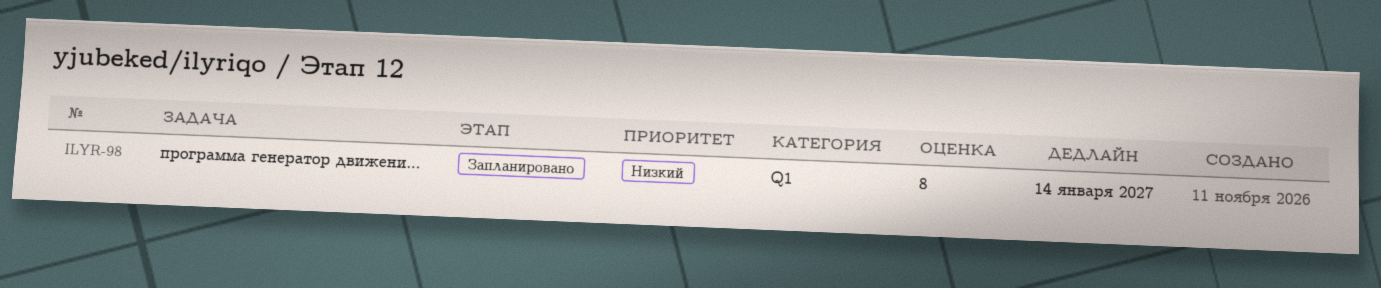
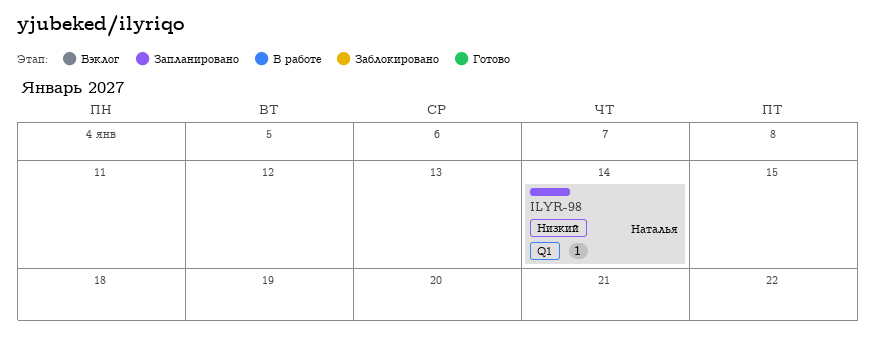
ILYR-98, estimate: 8 -> 1

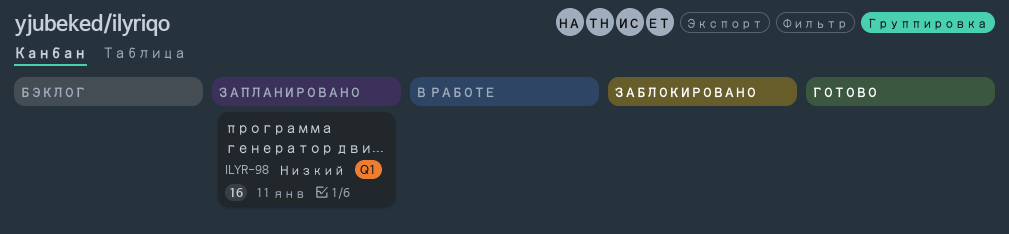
ILYR-98, estimate: 1 -> 16
ILYR-98, due: Jan 14 -> Jan 11

